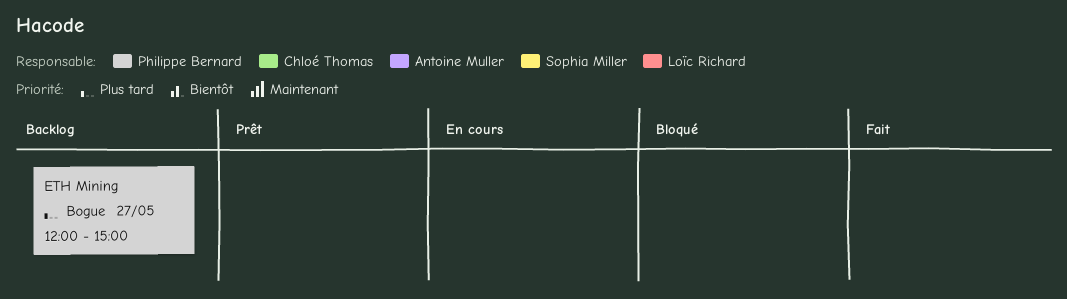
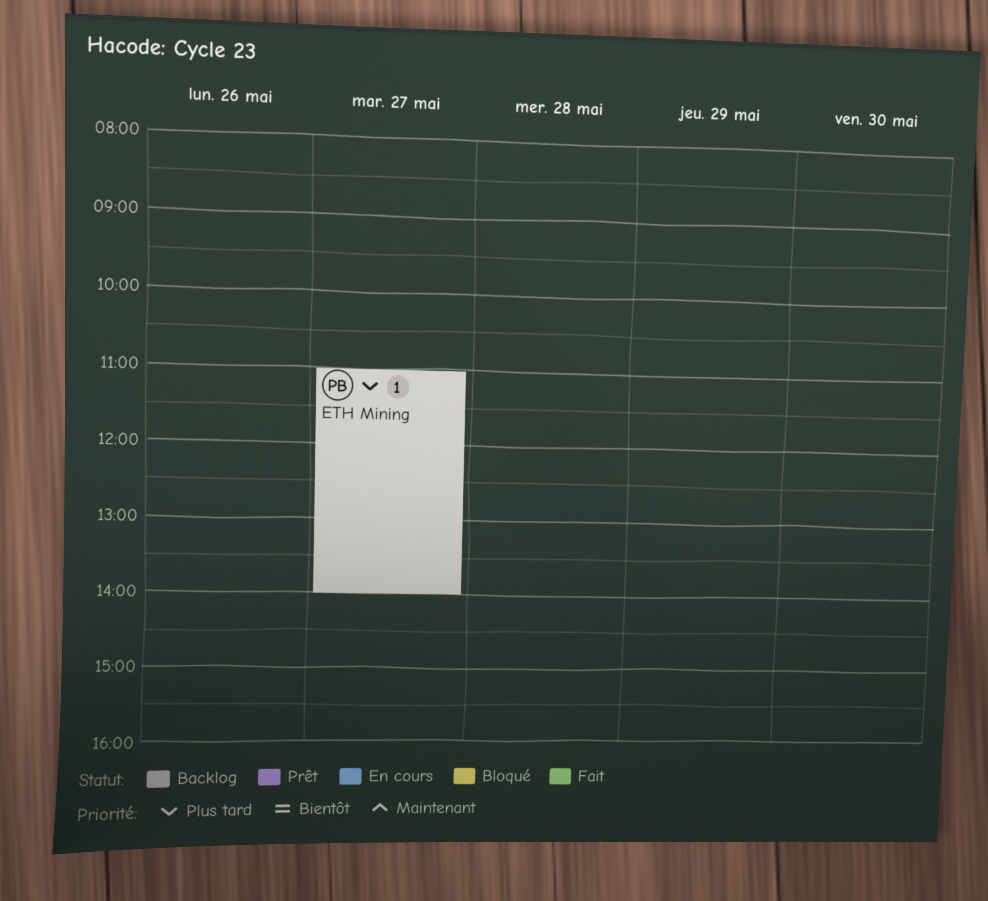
ETH Mining, begins: 12:00 -> 11:00
ETH Mining, ends: 15:00 -> 14:00

